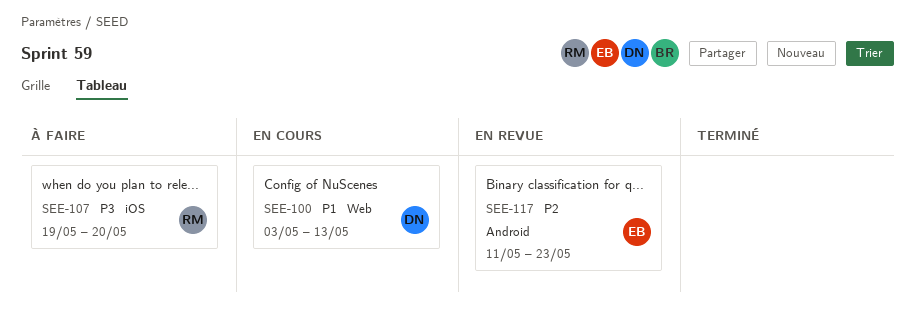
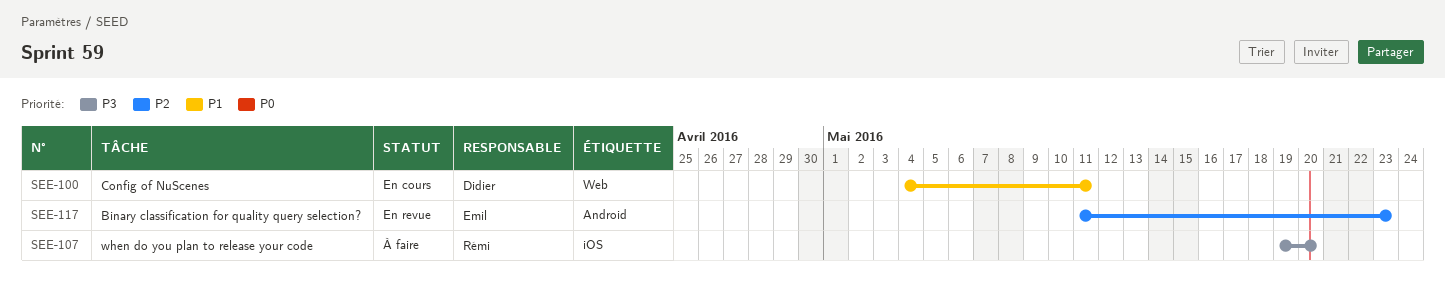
SEE-100, start: May 3 -> May 4
SEE-100, due: May 13 -> May 11

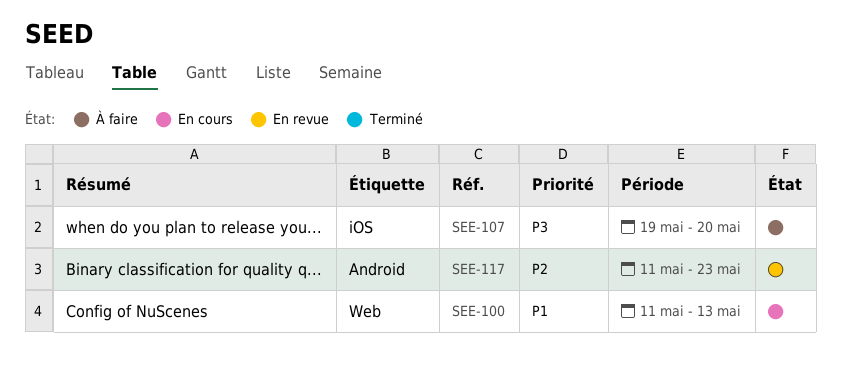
SEE-100, start: May 4 -> May 11
SEE-100, due: May 11 -> May 13

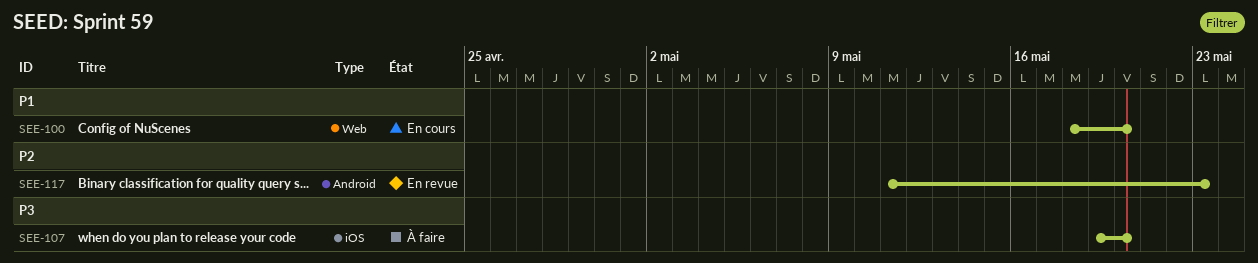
SEE-100, start: May 11 -> May 18
SEE-100, due: May 13 -> May 20

